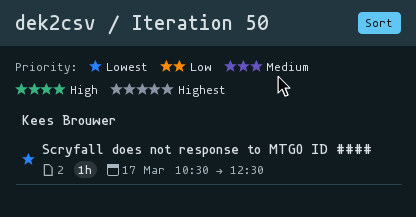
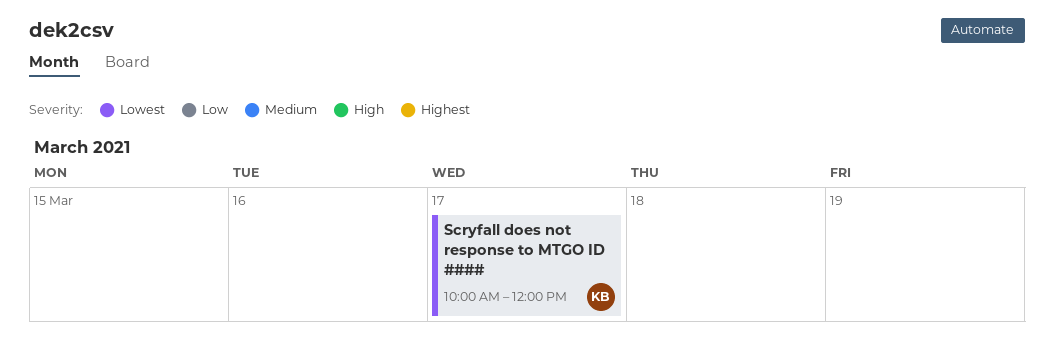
Scryfall does not response to MTGO ID ####, begins: 10:30 -> 10:00
Scryfall does not response to MTGO ID ####, ends: 12:30 -> 12:00

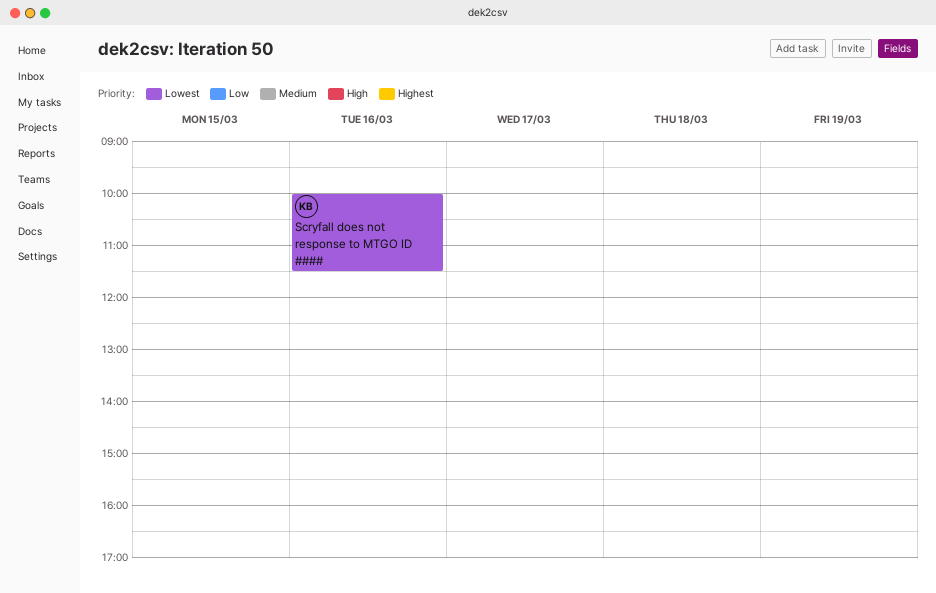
Scryfall does not response to MTGO ID ####, day: Mar 17 -> Mar 16
Scryfall does not response to MTGO ID ####, ends: 12:00 -> 11:30

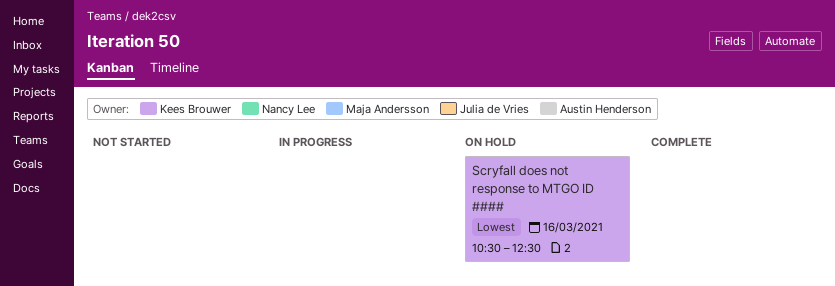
Scryfall does not response to MTGO ID ####, begins: 10:00 -> 10:30
Scryfall does not response to MTGO ID ####, ends: 11:30 -> 12:30

